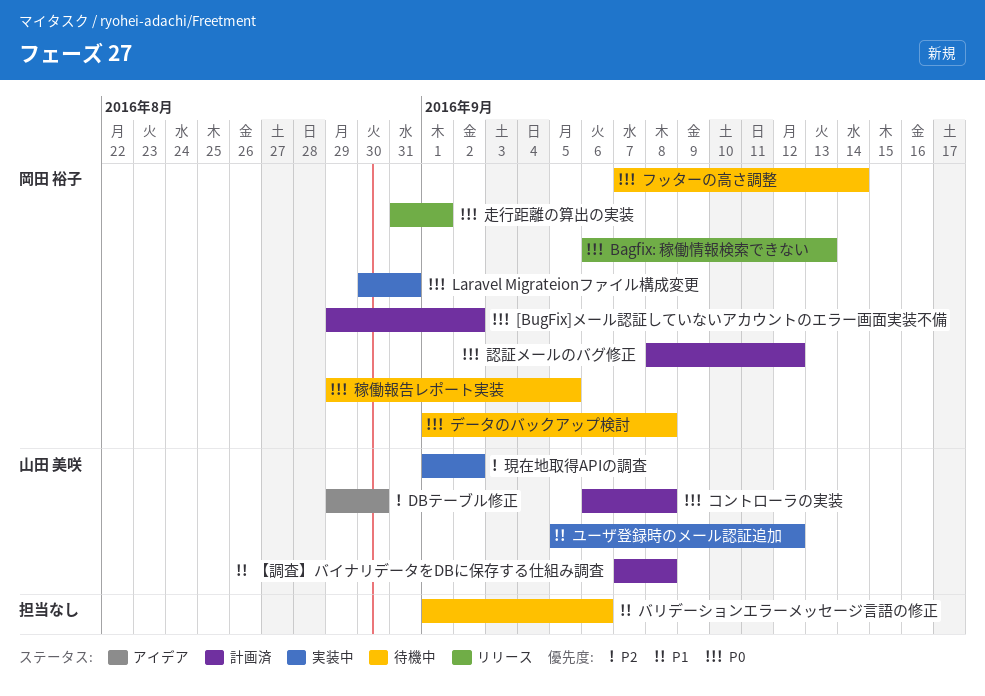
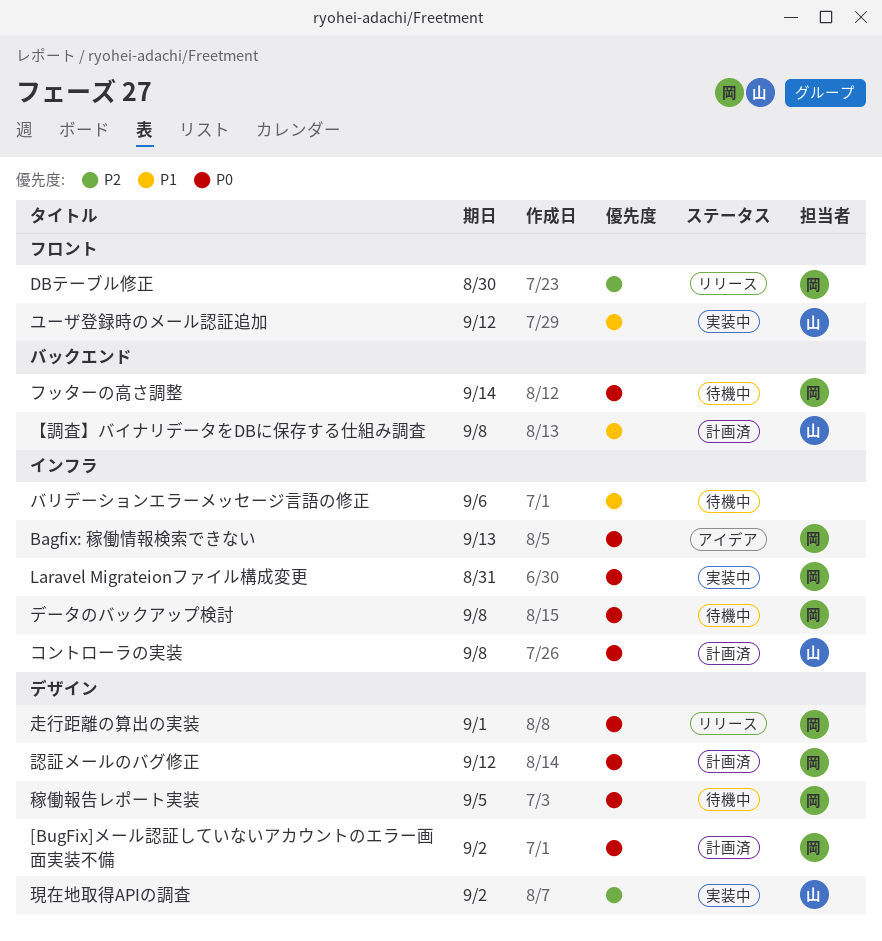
Bagfix: 稼働情報検索できない, status: リリース -> アイデア
DBテーブル修正, status: アイデア -> リリース
DBテーブル修正, owner: 山田 美咲 -> 岡田 裕子

